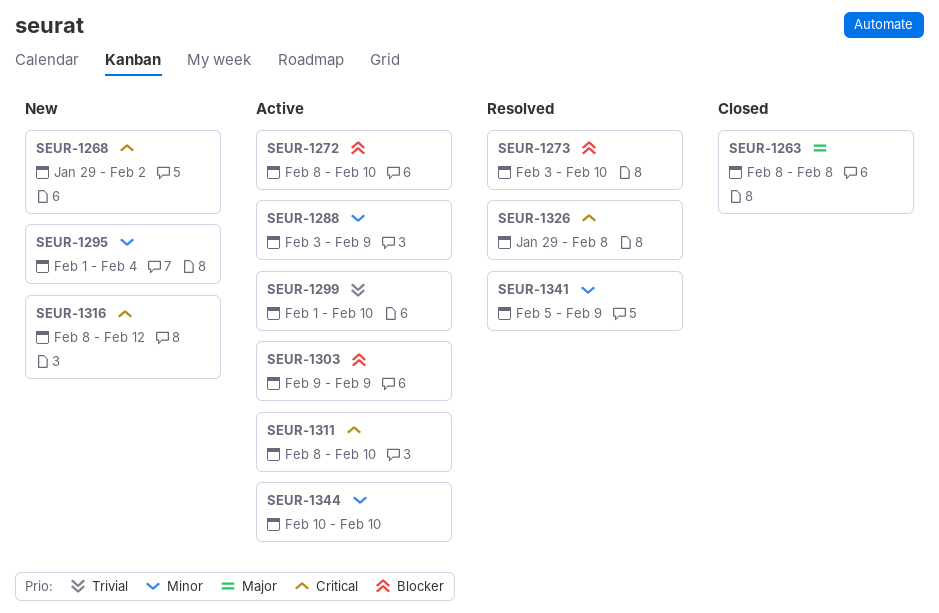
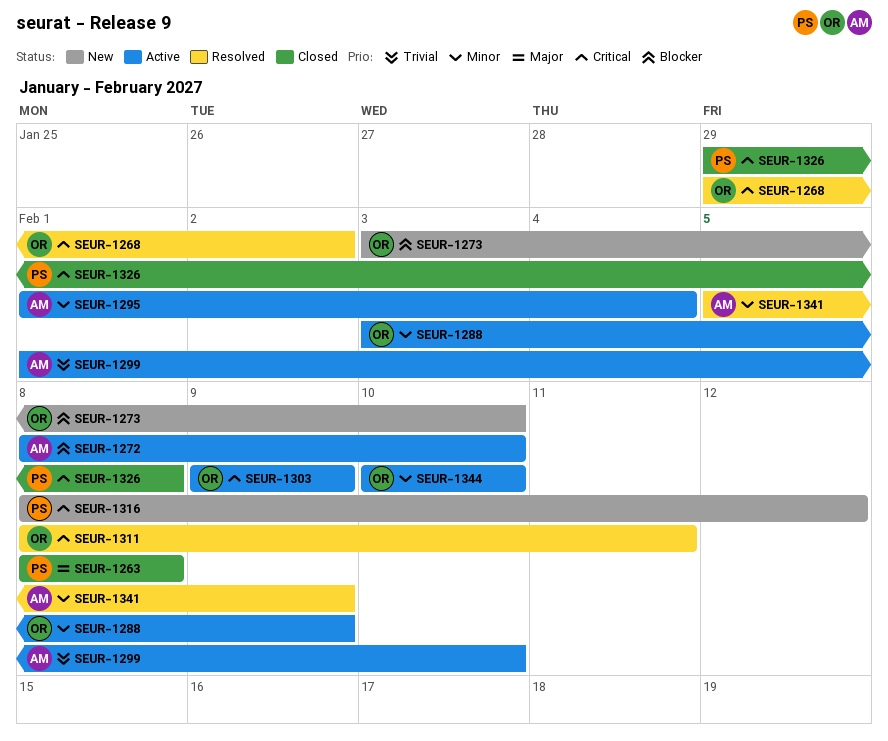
SEUR-1268, status: New -> Resolved
SEUR-1273, status: Resolved -> New
SEUR-1295, status: New -> Active
SEUR-1303, priority: Blocker -> Critical
SEUR-1311, status: Active -> Resolved
SEUR-1311, due: Feb 10 -> Feb 11
SEUR-1326, status: Resolved -> Closed

